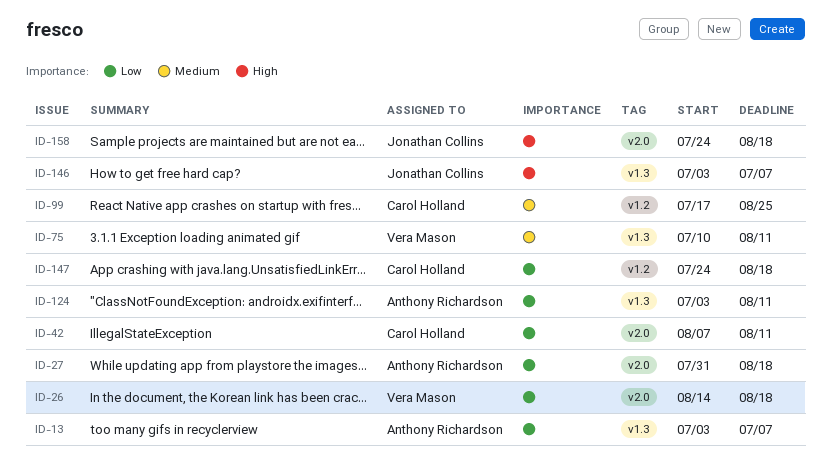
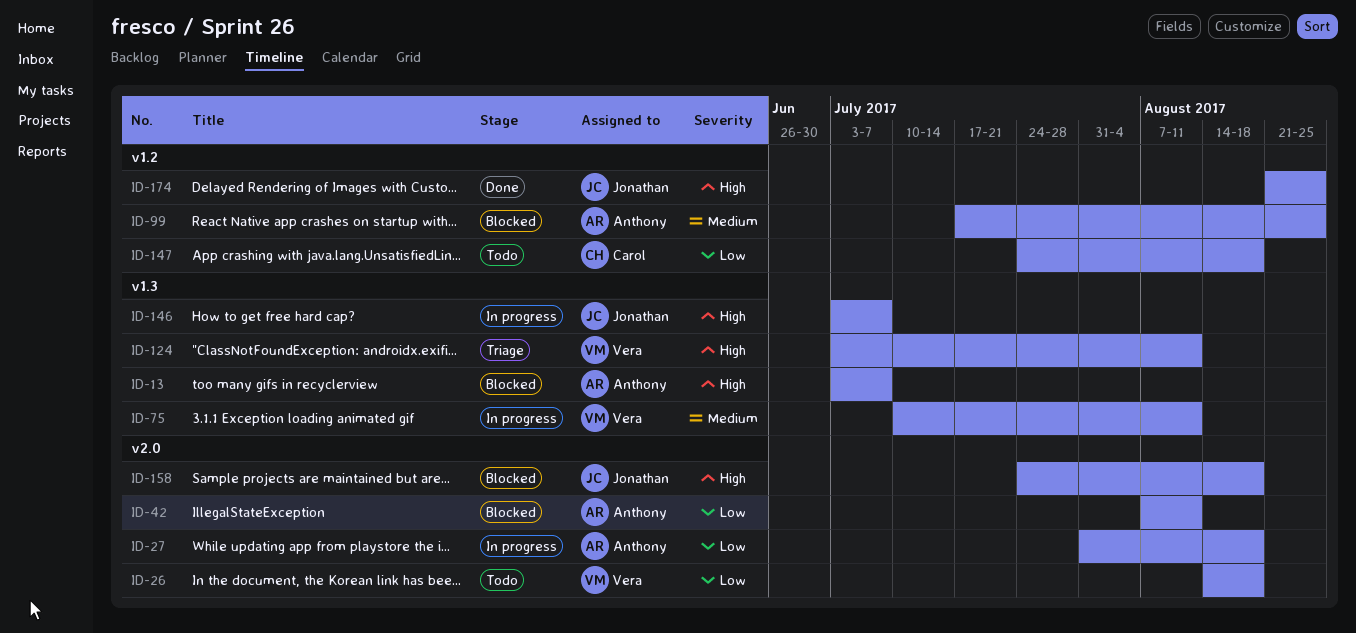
ID-13, priority: Low -> High
ID-42, owner: Carol Holland -> Anthony Richardson
ID-99, owner: Carol Holland -> Anthony Richardson
ID-124, owner: Anthony Richardson -> Vera Mason
ID-124, priority: Low -> High
ID-174: none -> present

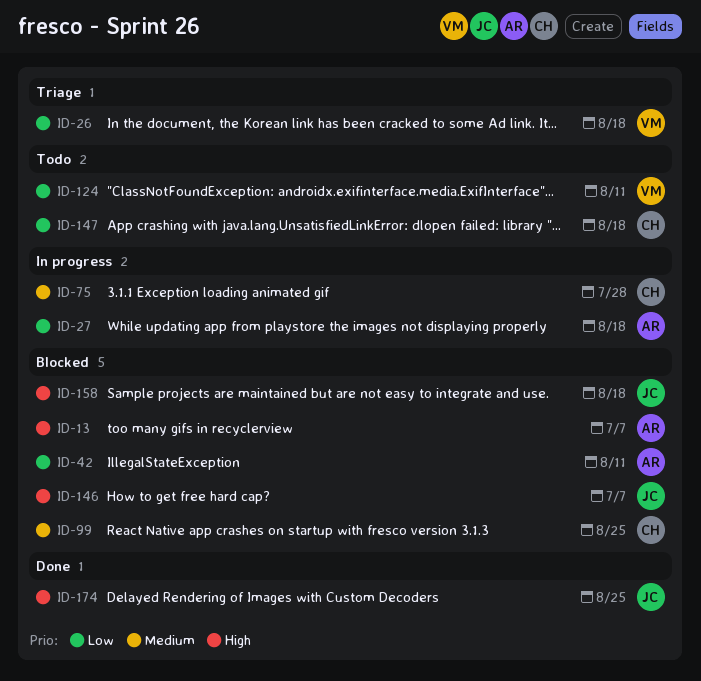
ID-26, status: Todo -> Triage
ID-75, owner: Vera -> Carol
ID-75, due: Aug 11 -> Jul 28
ID-99, owner: Anthony -> Carol
ID-124, status: Triage -> Todo
ID-124, priority: High -> Low
ID-146, status: In progress -> Blocked

